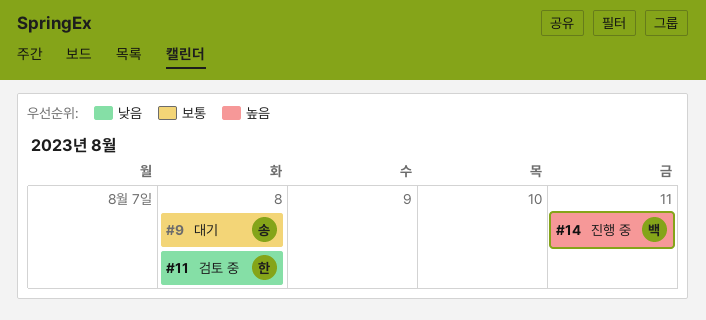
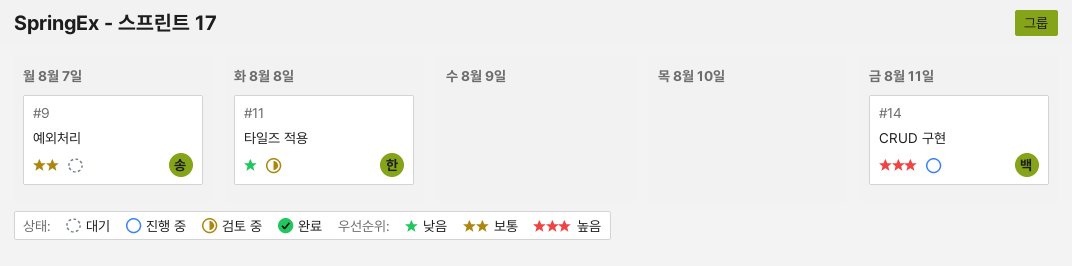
#9, due: Aug 8 -> Aug 7

